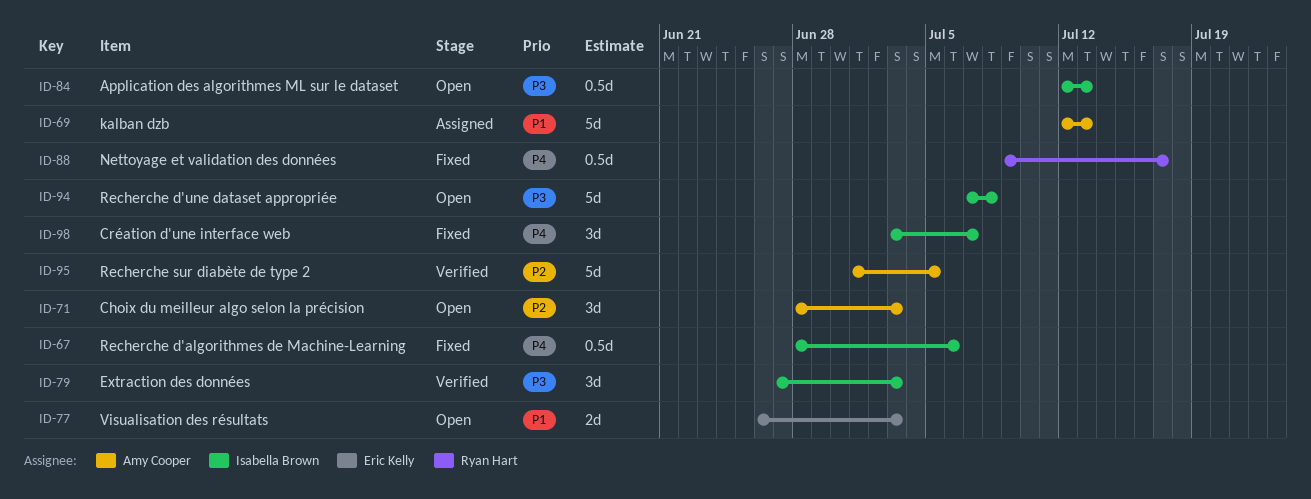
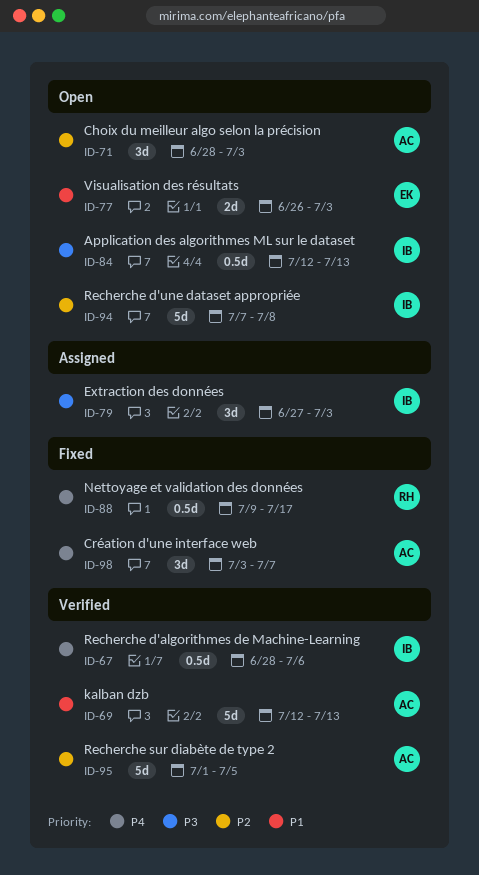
ID-67, status: Fixed -> Verified
ID-69, status: Assigned -> Verified
ID-79, status: Verified -> Assigned
ID-94, priority: P3 -> P2
ID-98, owner: Isabella Brown -> Amy Cooper

